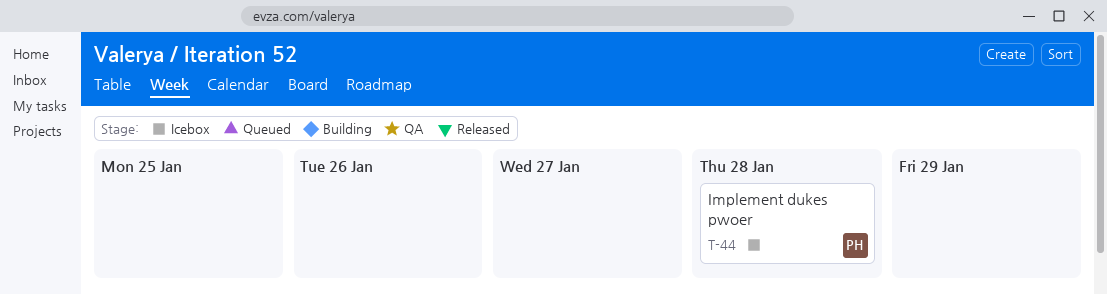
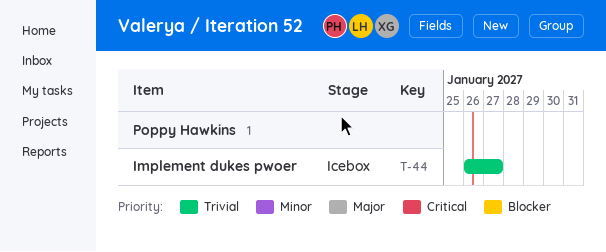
T-44, due: Jan 28 -> Jan 27

